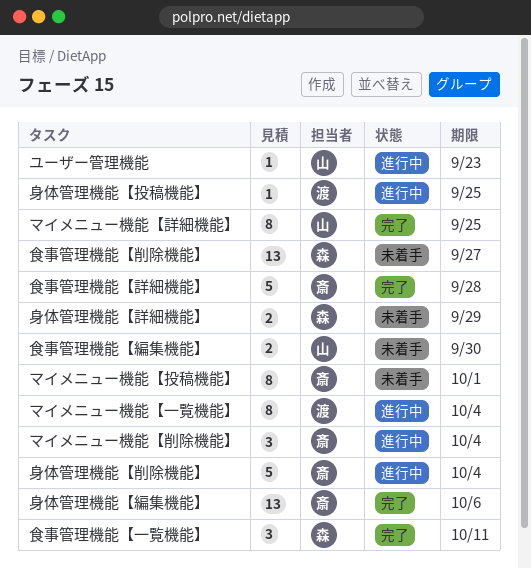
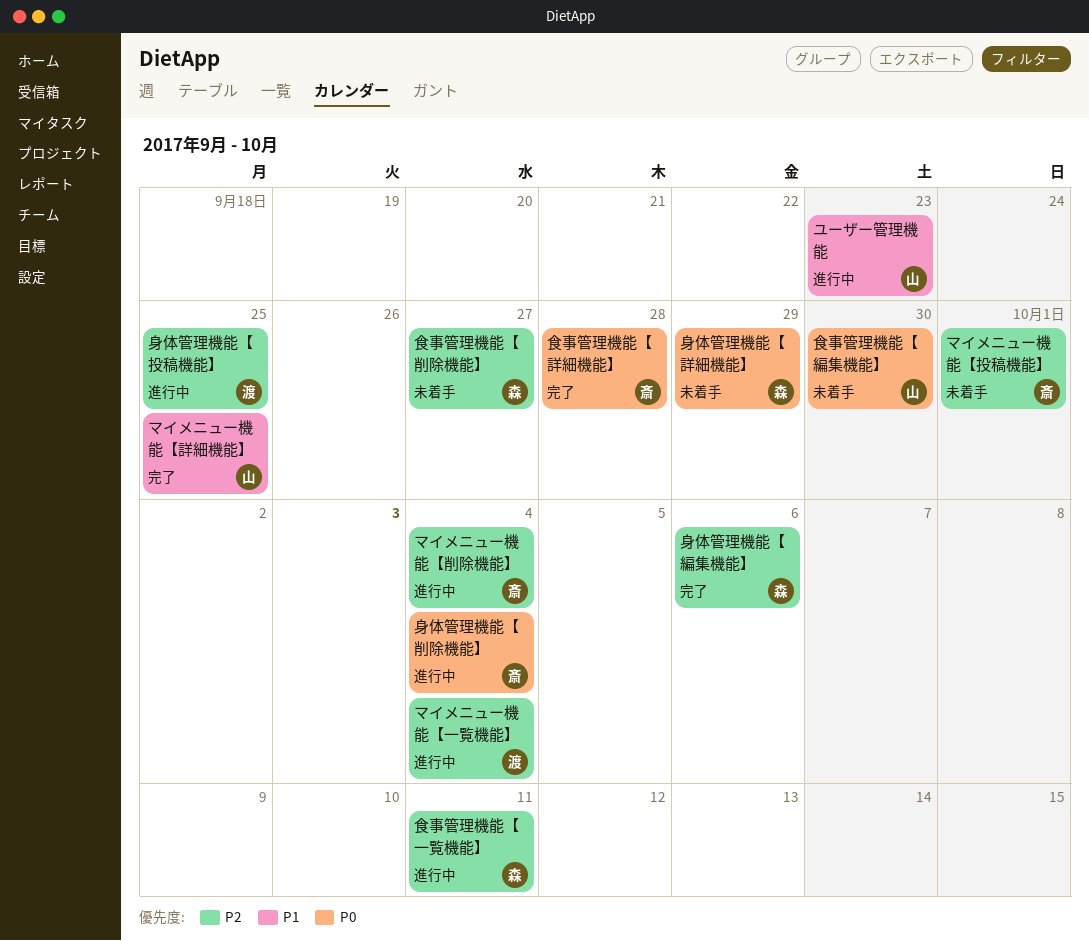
身体管理機能【編集機能】, owner: 斎 -> 森
食事管理機能【一覧機能】, status: 完了 -> 進行中

